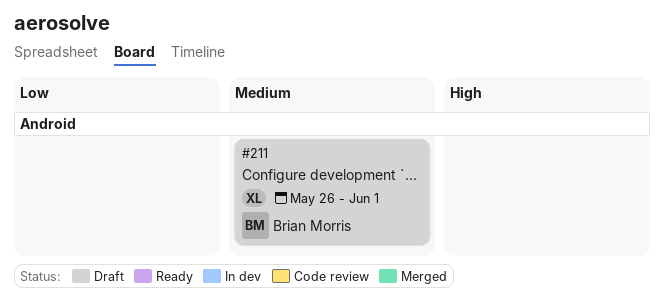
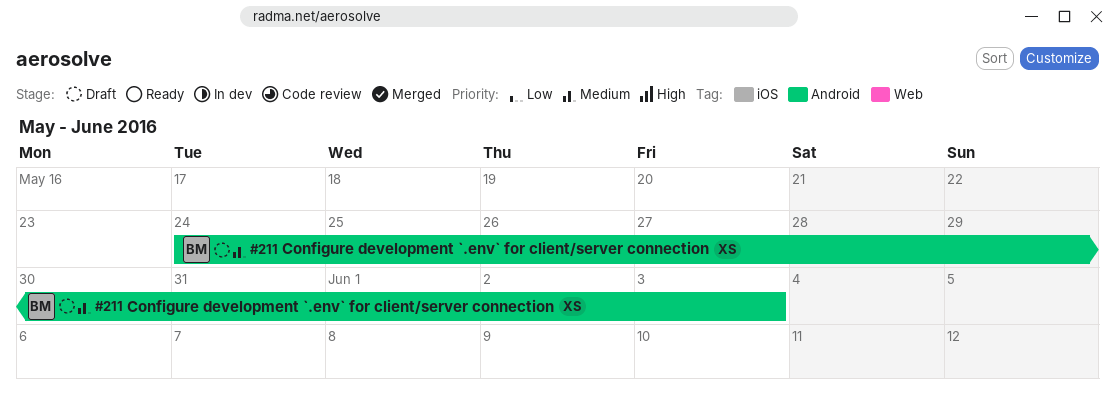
#211, estimate: XL -> XS
#211, start: May 26 -> May 24
#211, due: Jun 1 -> Jun 3

